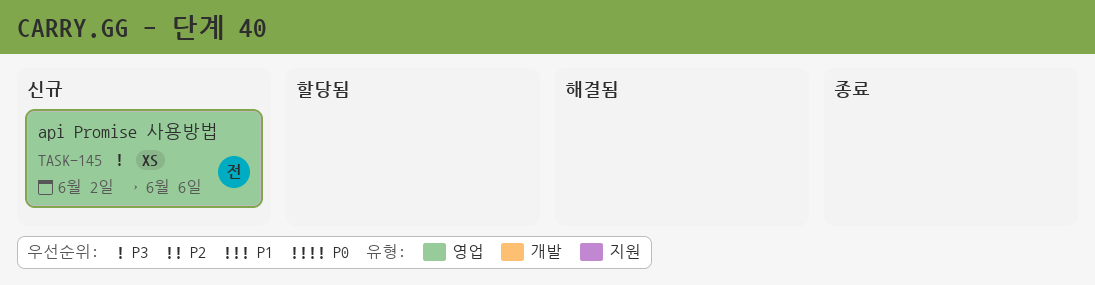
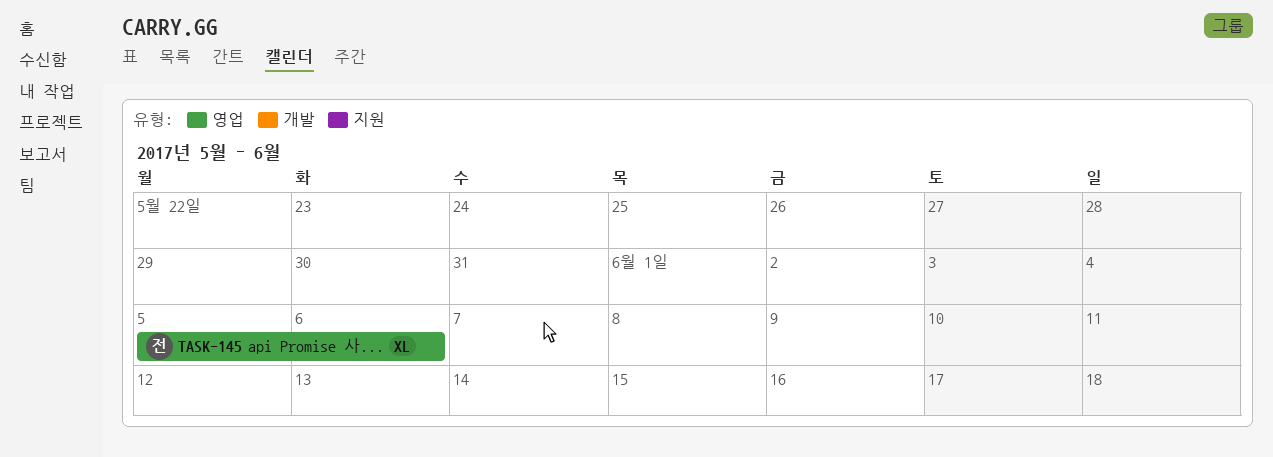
TASK-145, estimate: XS -> XL
TASK-145, start: Jun 2 -> Jun 5

